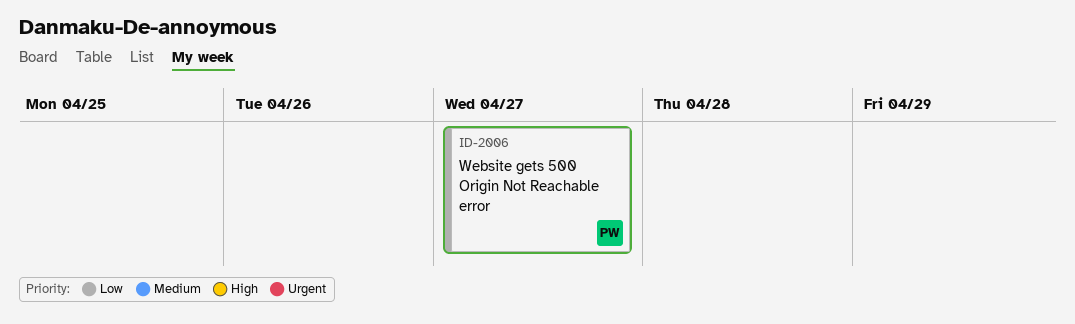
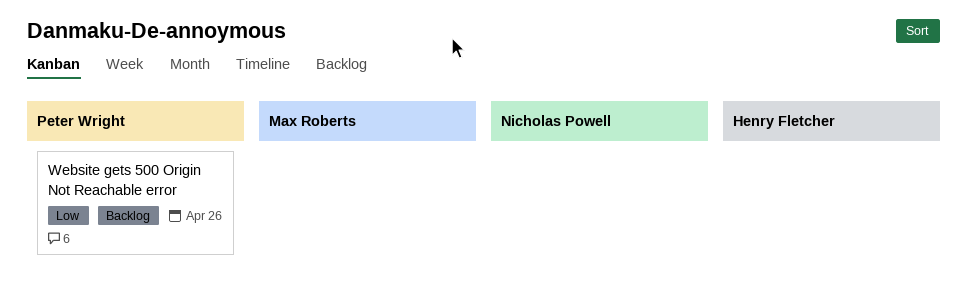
Website gets 500 Origin Not Reachable error, due: Apr 27 -> Apr 26

